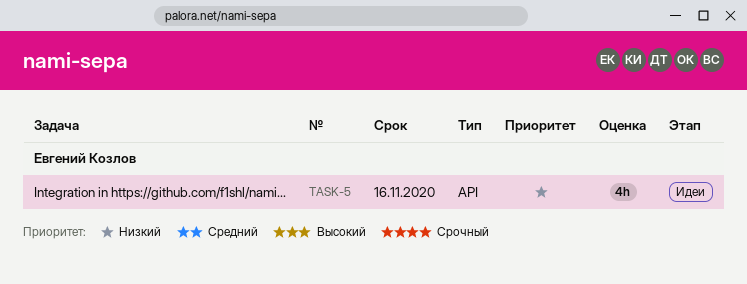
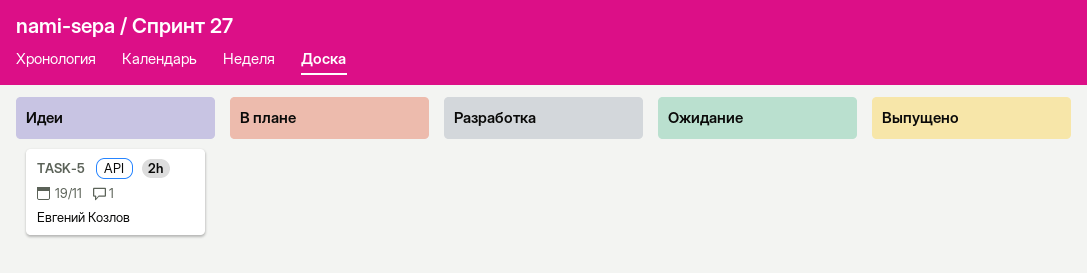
TASK-5, estimate: 4h -> 2h
TASK-5, due: Nov 16 -> Nov 19

